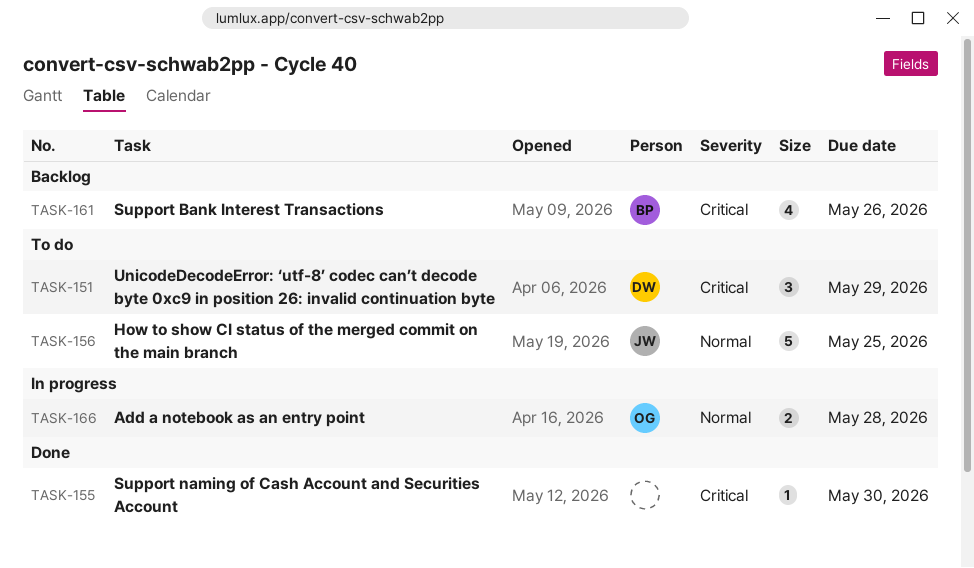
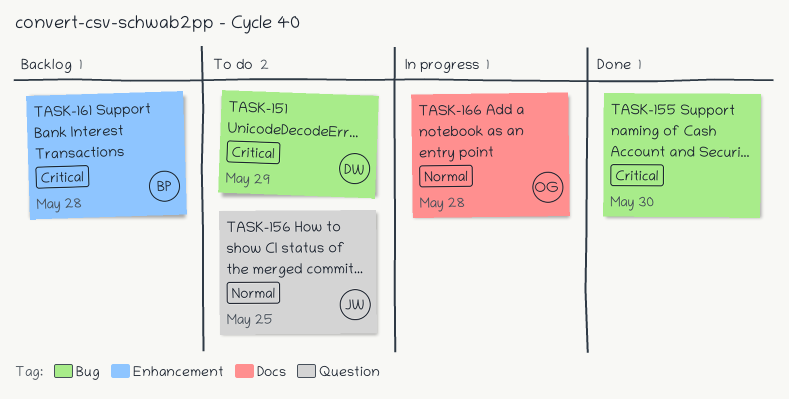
TASK-161, due: May 26 -> May 28

